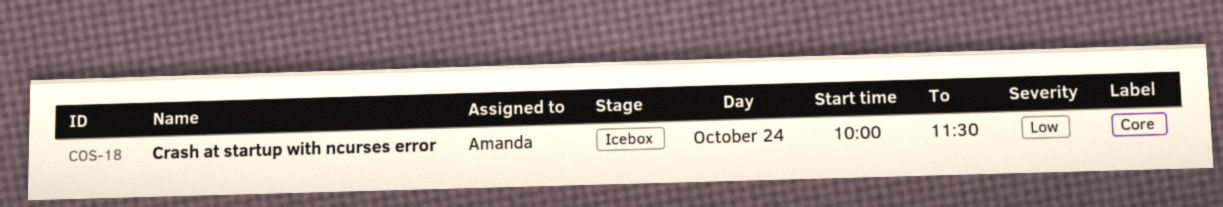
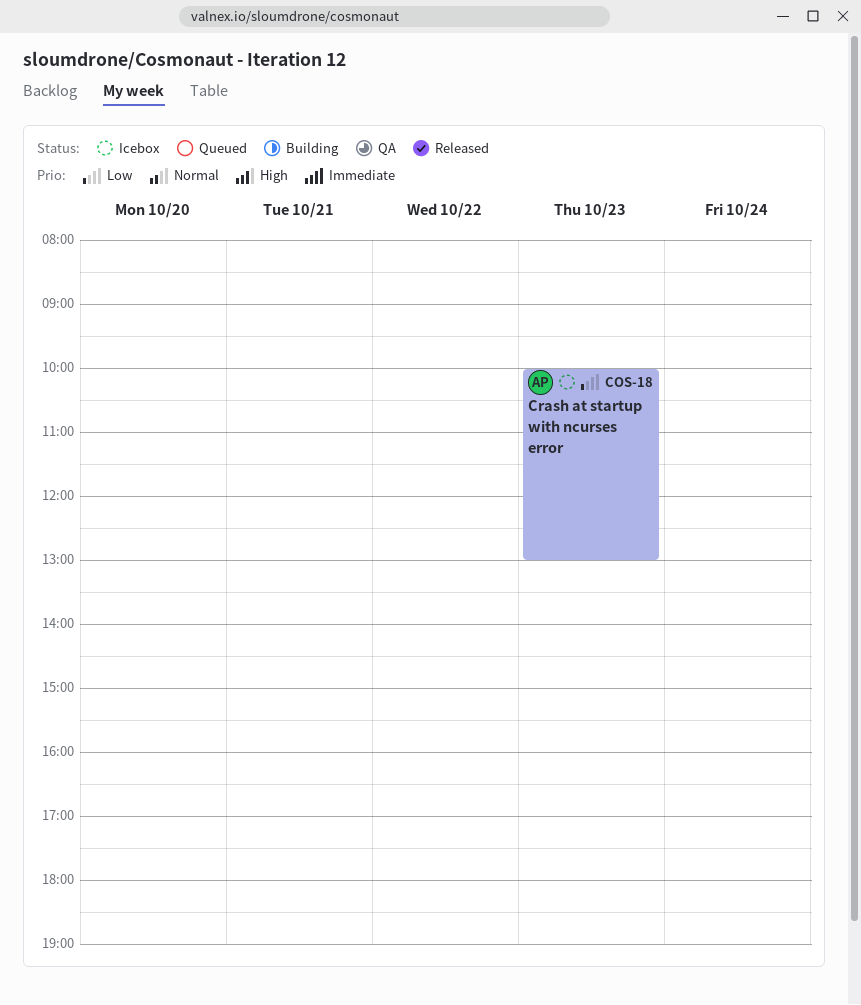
COS-18, day: Oct 24 -> Oct 23
COS-18, ends: 11:30 -> 13:00

